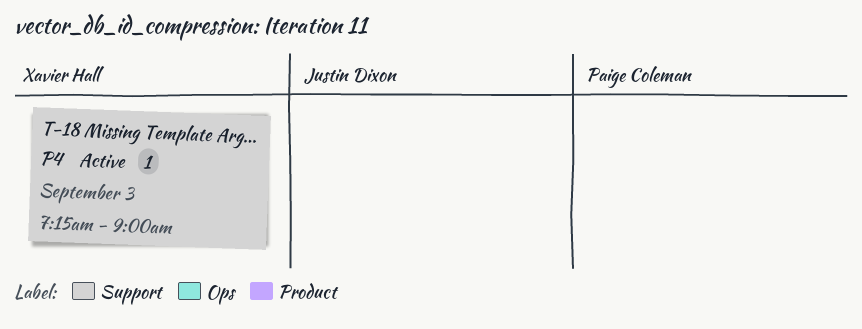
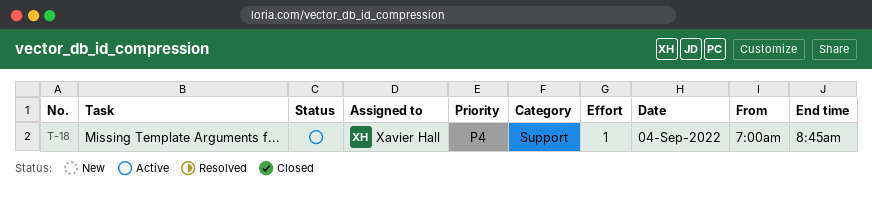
T-18, day: Sep 3 -> Sep 4
T-18, begins: 07:15 -> 07:00
T-18, ends: 09:00 -> 08:45

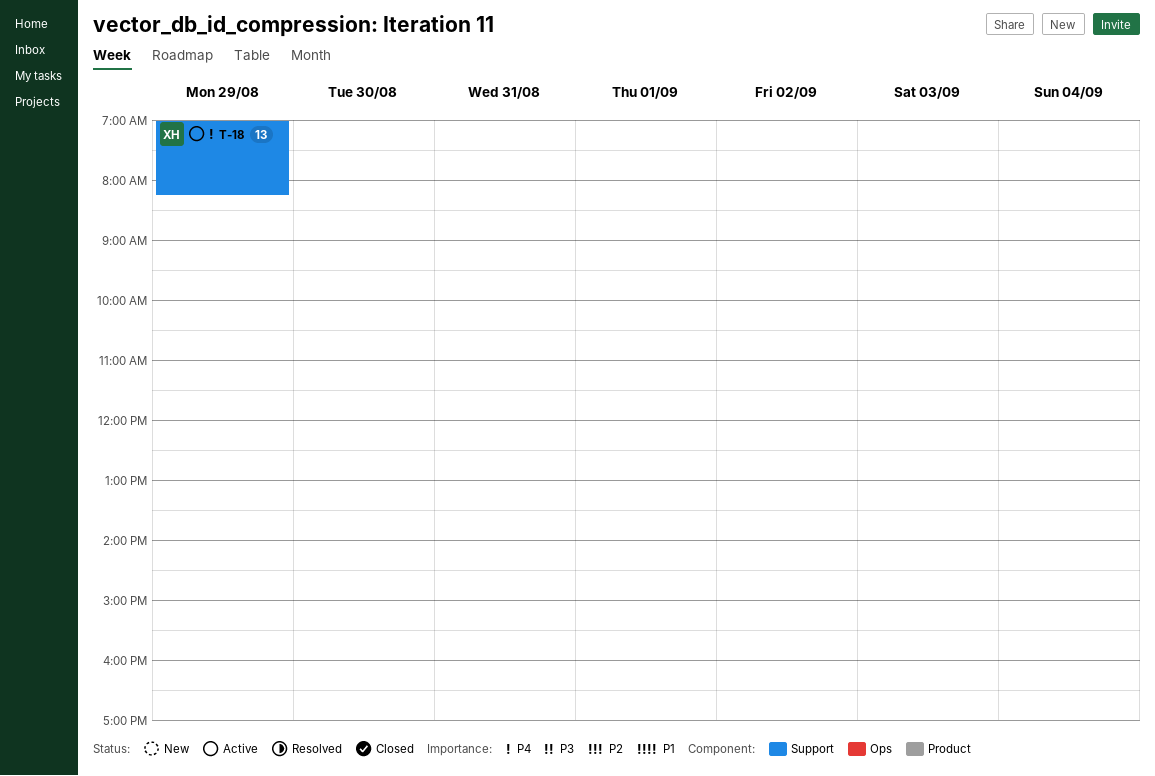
T-18, estimate: 1 -> 13
T-18, day: Sep 4 -> Aug 29
T-18, ends: 08:45 -> 08:15

